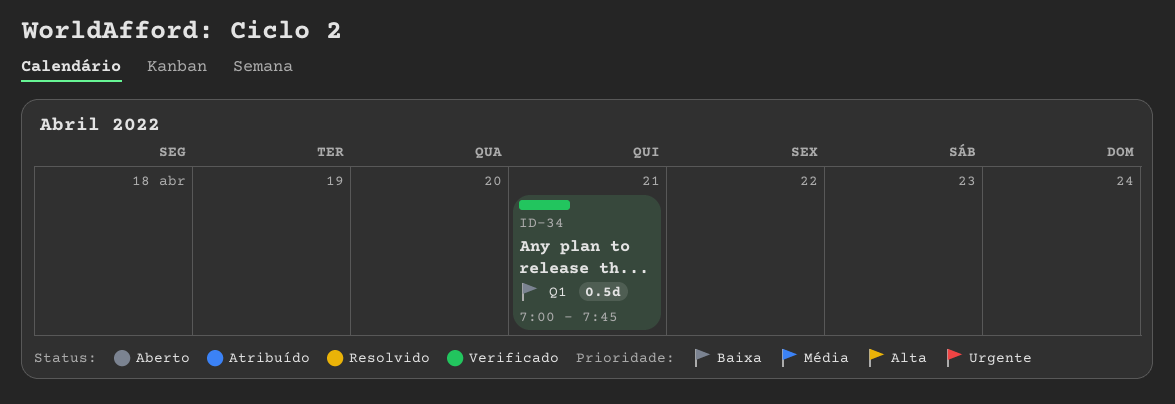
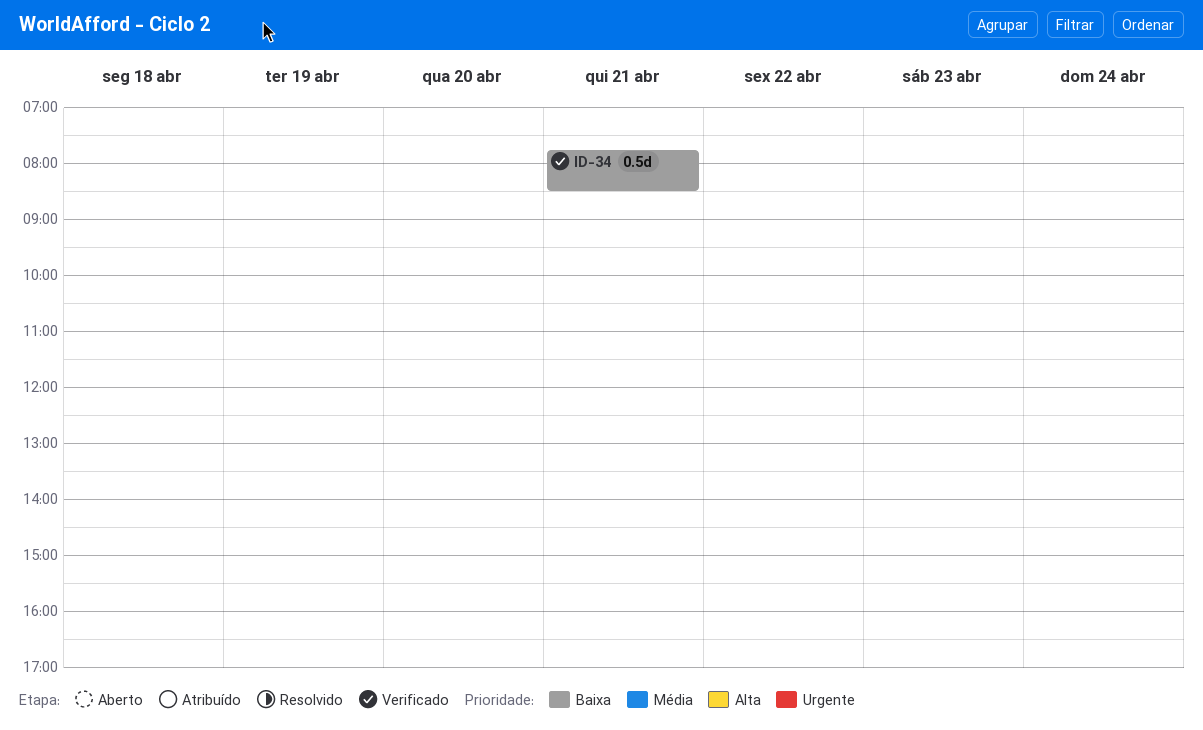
ID-34, begins: 07:00 -> 07:45
ID-34, ends: 07:45 -> 08:30

